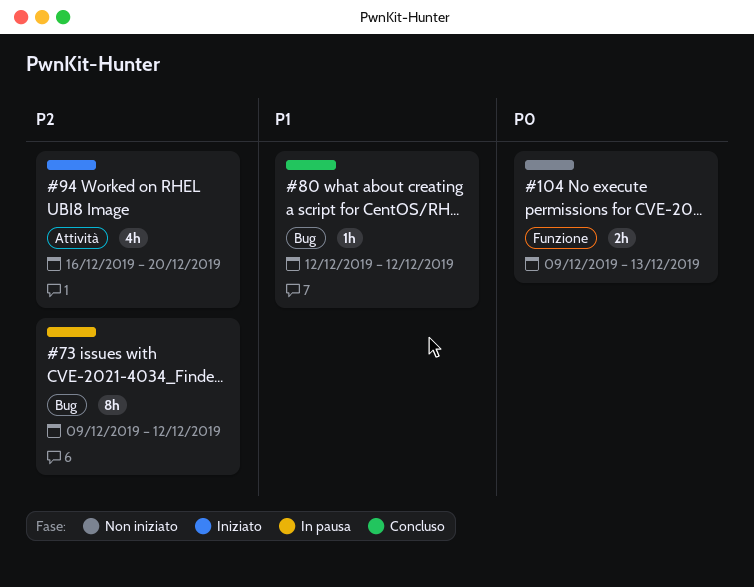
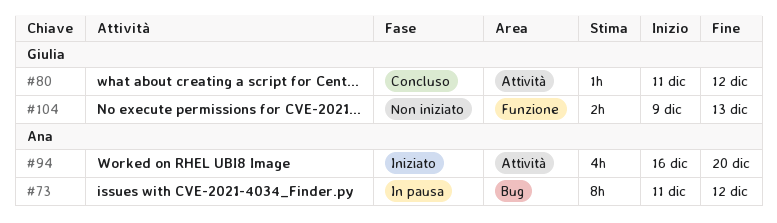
#73, start: Dec 9 -> Dec 11
#80, label: Bug -> Attività
#80, start: Dec 12 -> Dec 11

